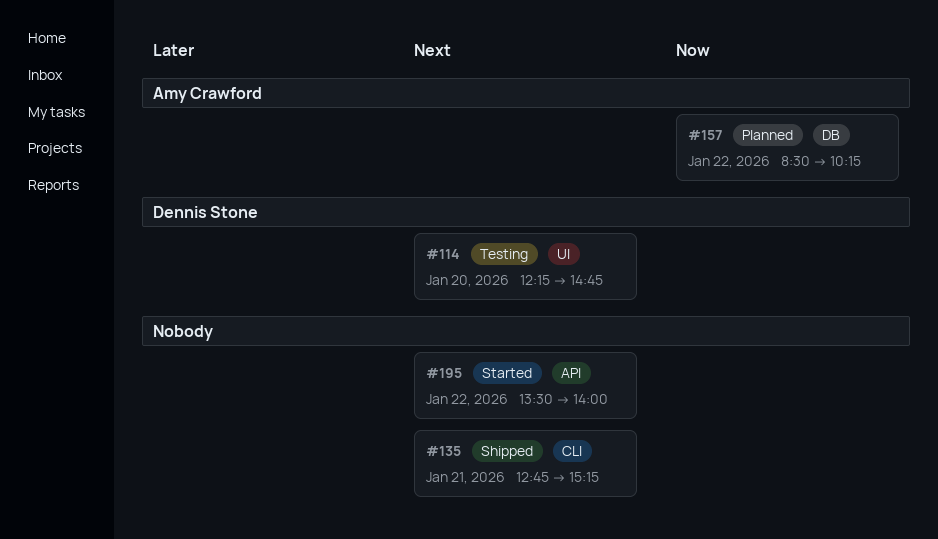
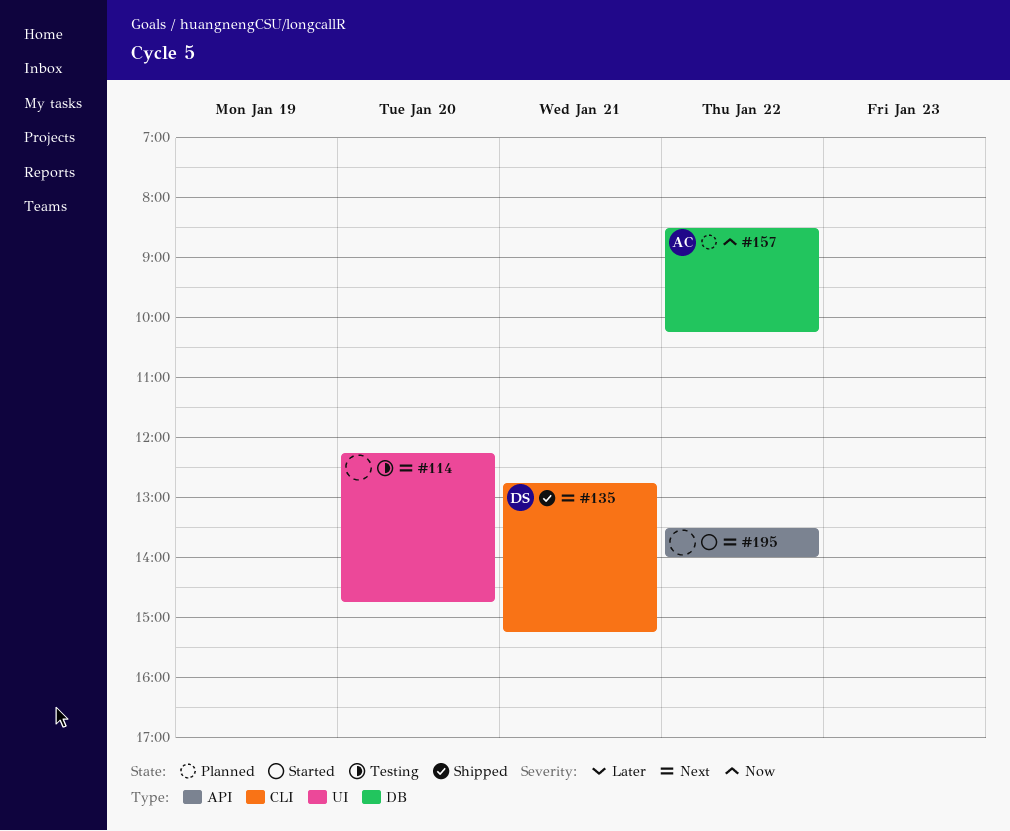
#114, owner: Dennis Stone -> none
#135, owner: none -> Dennis Stone

